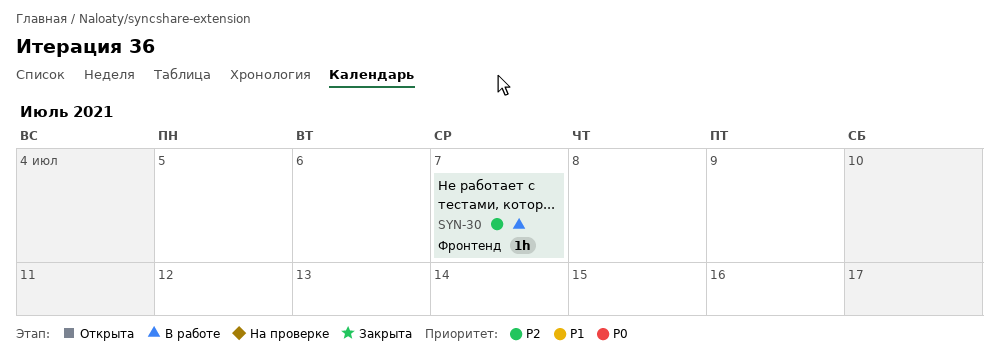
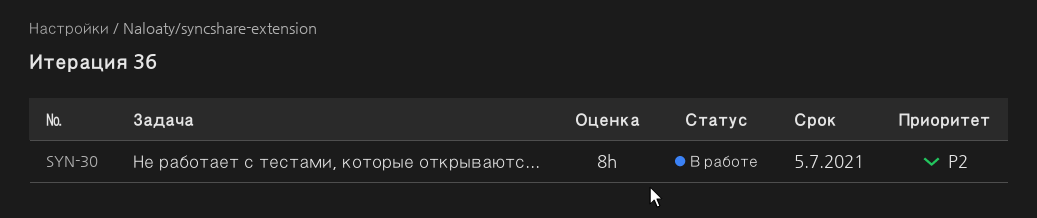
SYN-30, estimate: 1h -> 8h
SYN-30, due: Jul 7 -> Jul 5

